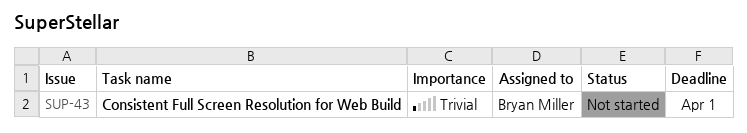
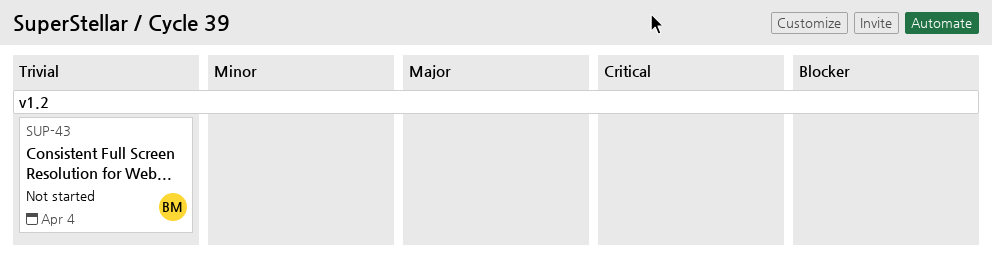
SUP-43, due: Apr 1 -> Apr 4

